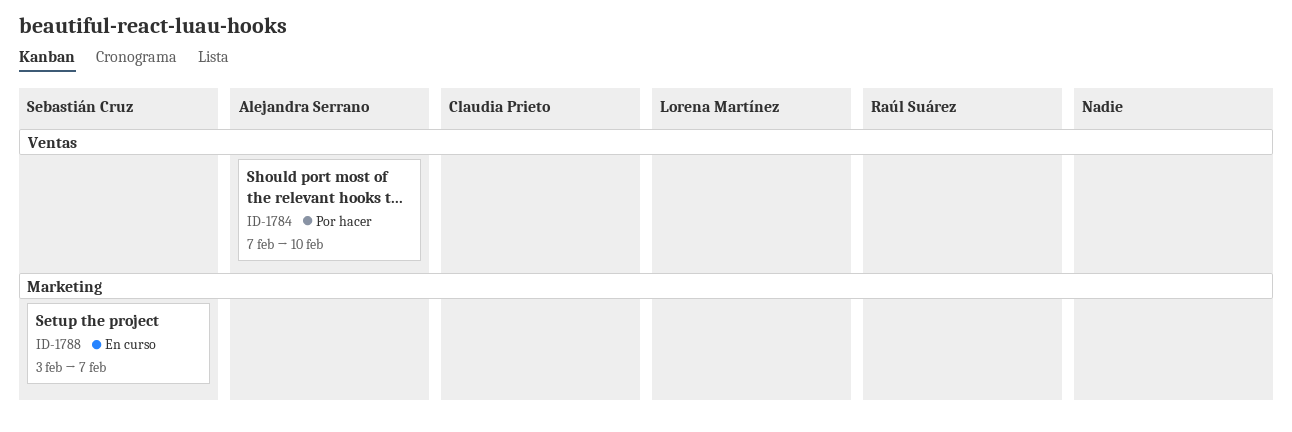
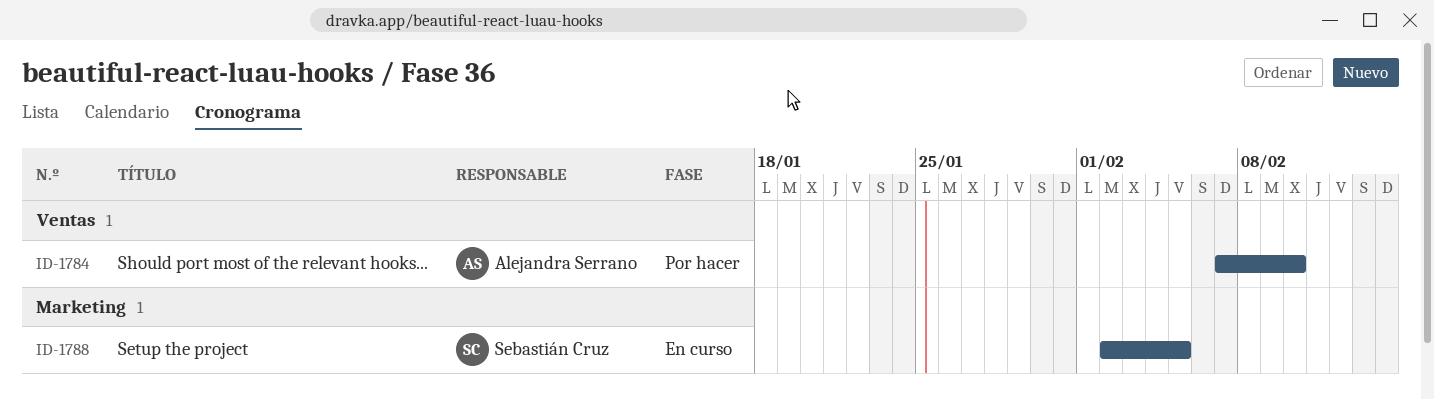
ID-1788, start: Feb 3 -> Feb 2
ID-1788, due: Feb 7 -> Feb 5

